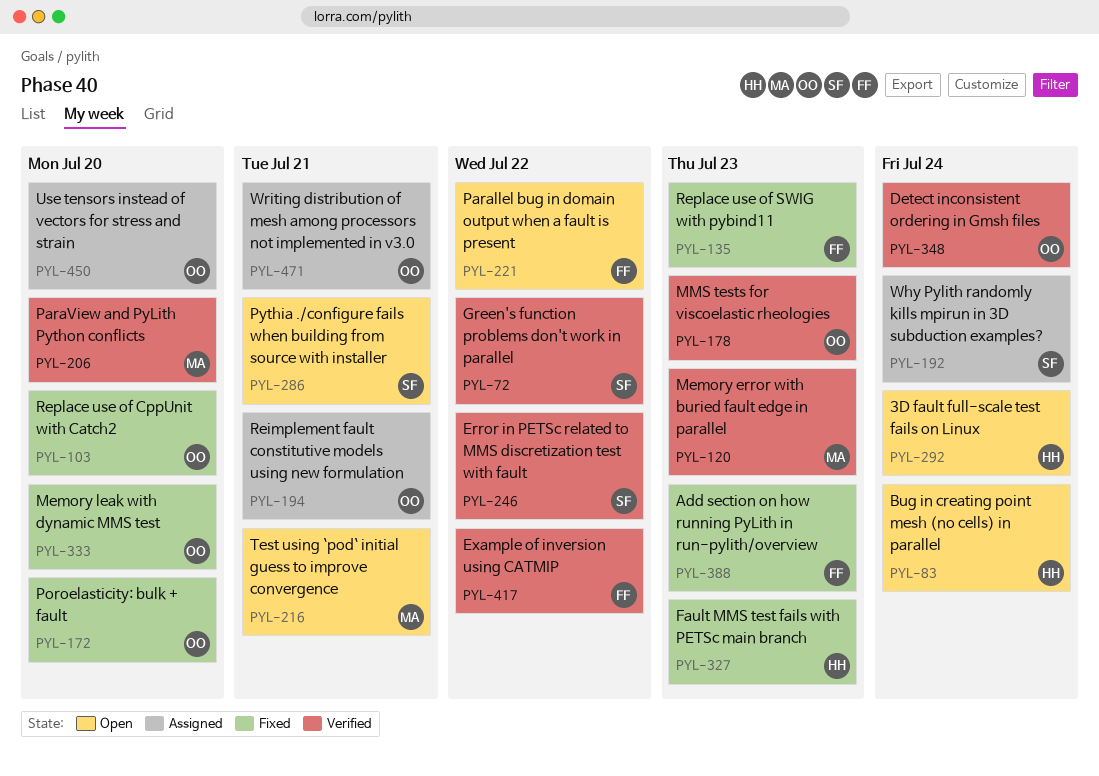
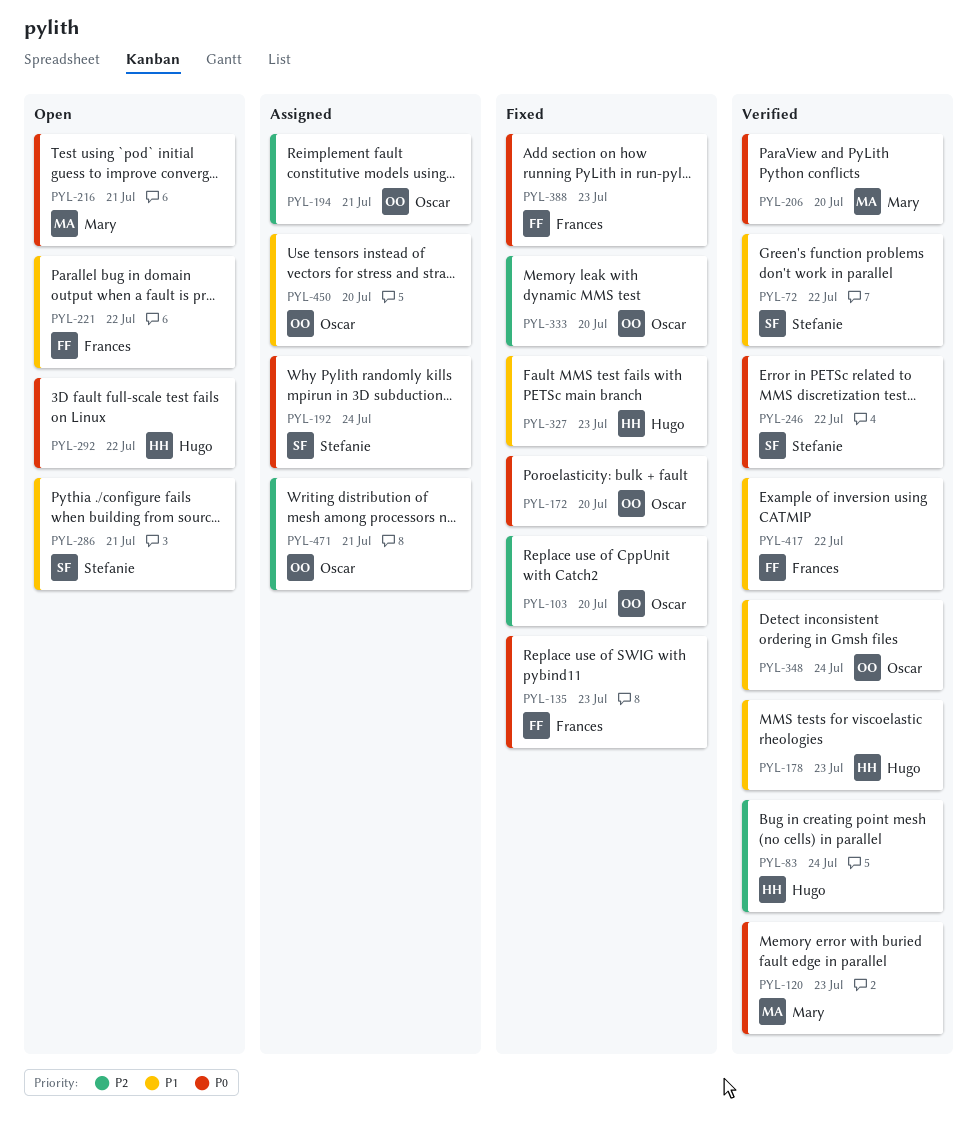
PYL-83, status: Open -> Verified
PYL-178, owner: Oscar -> Hugo
PYL-292, due: Jul 24 -> Jul 22

